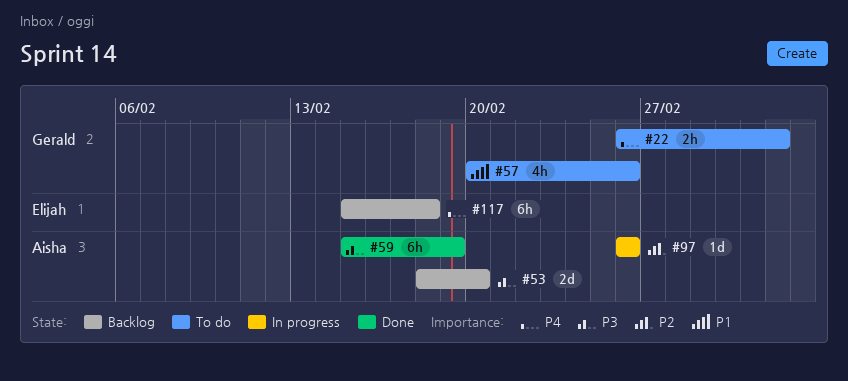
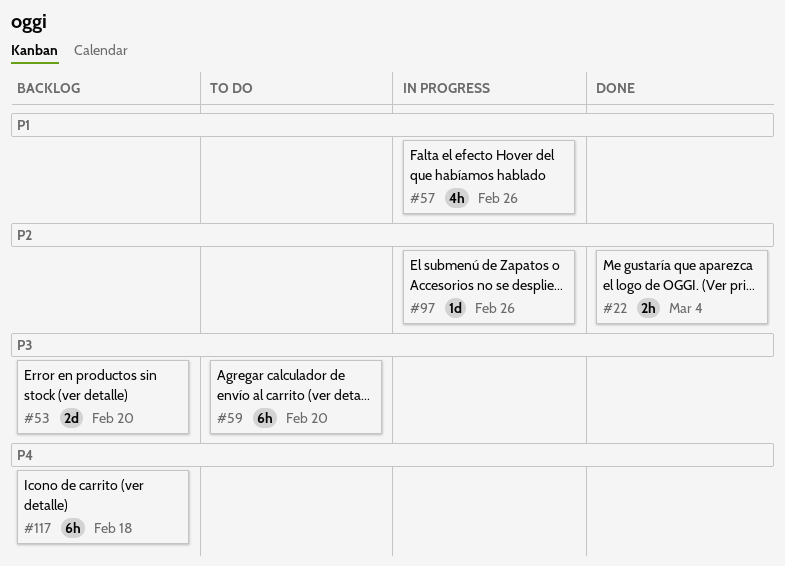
#22, status: To do -> Done
#22, priority: P4 -> P2
#57, status: To do -> In progress
#59, status: Done -> To do
#59, due: Feb 19 -> Feb 20

